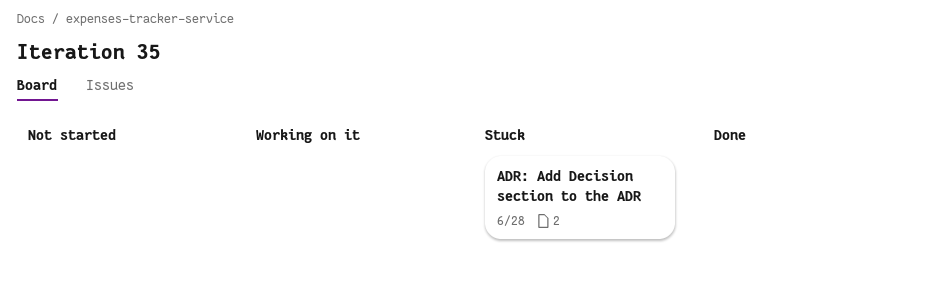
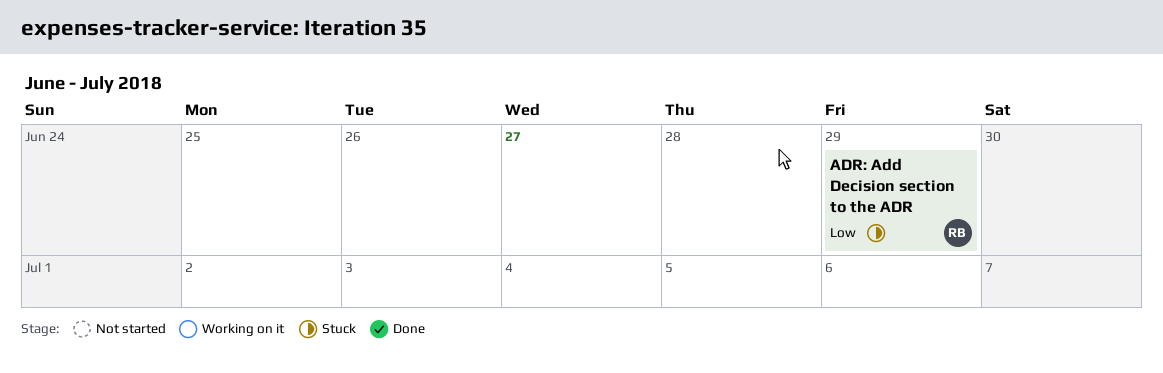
ADR: Add Decision section to the ADR, due: Jun 28 -> Jun 29

